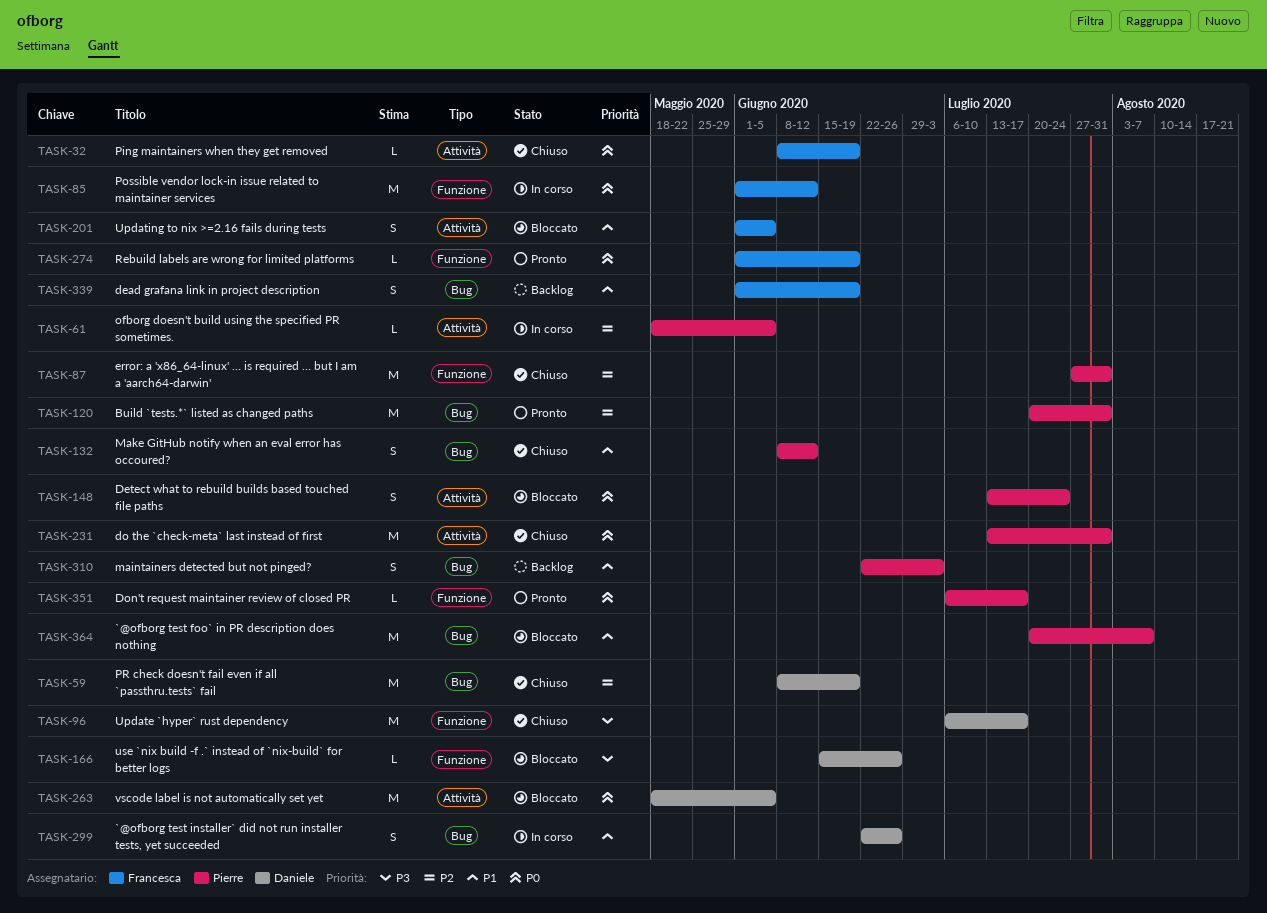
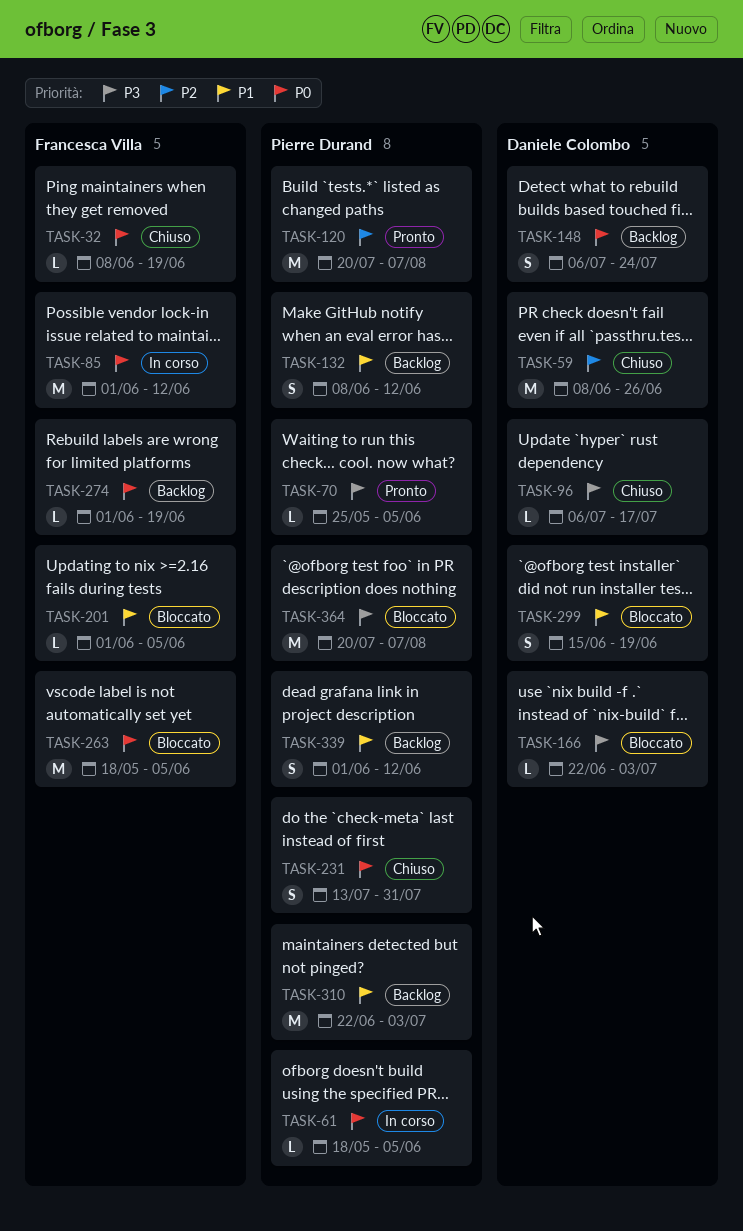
TASK-59, due: Jun 19 -> Jun 26
TASK-61, priority: P2 -> P0
TASK-70: none -> present
TASK-87: present -> none
TASK-96, estimate: M -> L
TASK-120, due: Jul 31 -> Aug 7
TASK-132, status: Chiuso -> Backlog
TASK-148, status: Bloccato -> Backlog
TASK-148, owner: Pierre Durand -> Daniele Colombo
TASK-148, start: Jul 13 -> Jul 6
TASK-166, start: Jun 15 -> Jun 22
TASK-166, due: Jun 26 -> Jul 3
TASK-201, estimate: S -> L
TASK-231, estimate: M -> S
TASK-263, owner: Daniele Colombo -> Francesca Villa
TASK-274, status: Pronto -> Backlog
TASK-299, status: In corso -> Bloccato
TASK-299, start: Jun 22 -> Jun 15
TASK-299, due: Jun 26 -> Jun 19
TASK-310, estimate: S -> M
TASK-339, owner: Francesca Villa -> Pierre Durand
TASK-339, due: Jun 19 -> Jun 12
TASK-351: present -> none
TASK-364, priority: P1 -> P3

